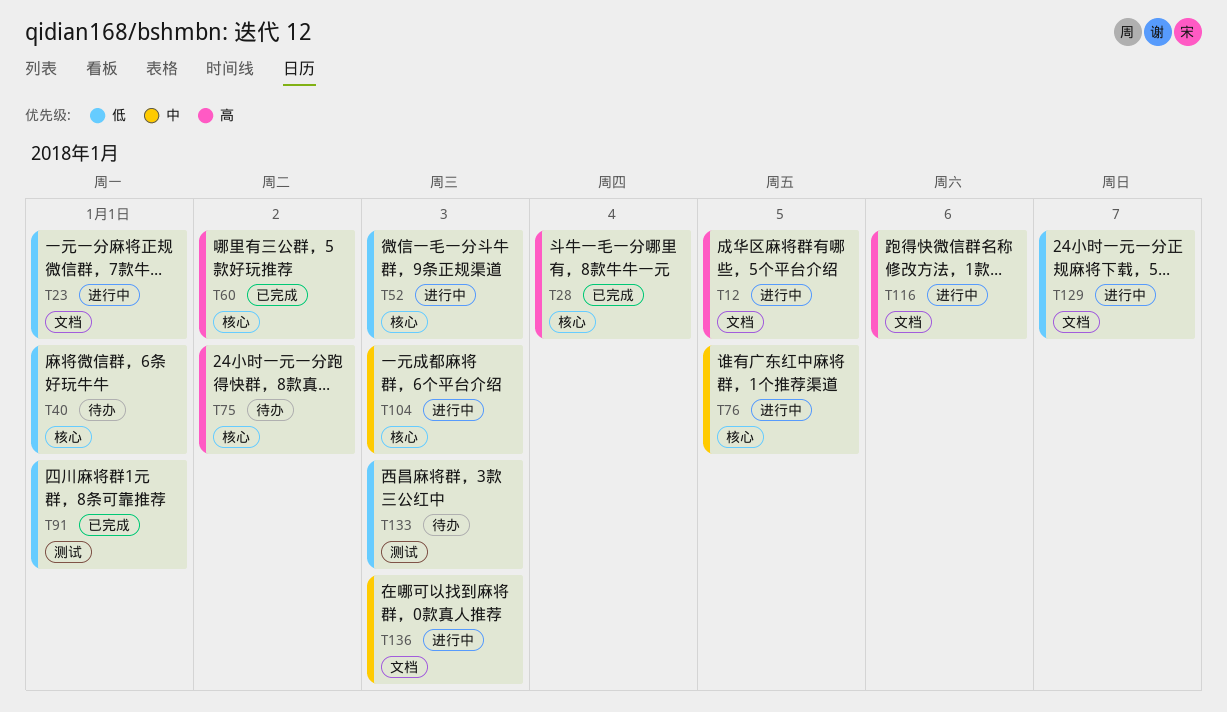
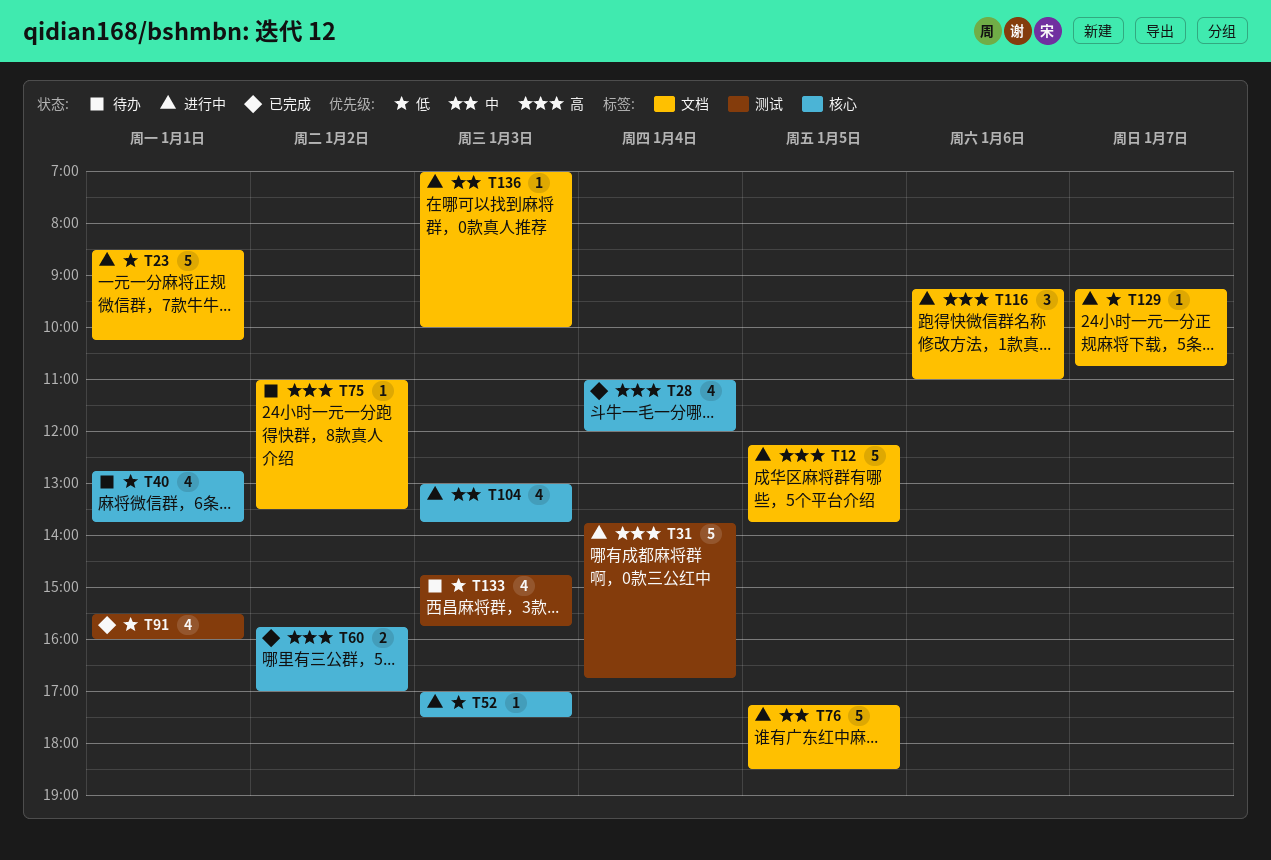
T31: none -> present
T75, label: 核心 -> 文档
T76, label: 核心 -> 文档

